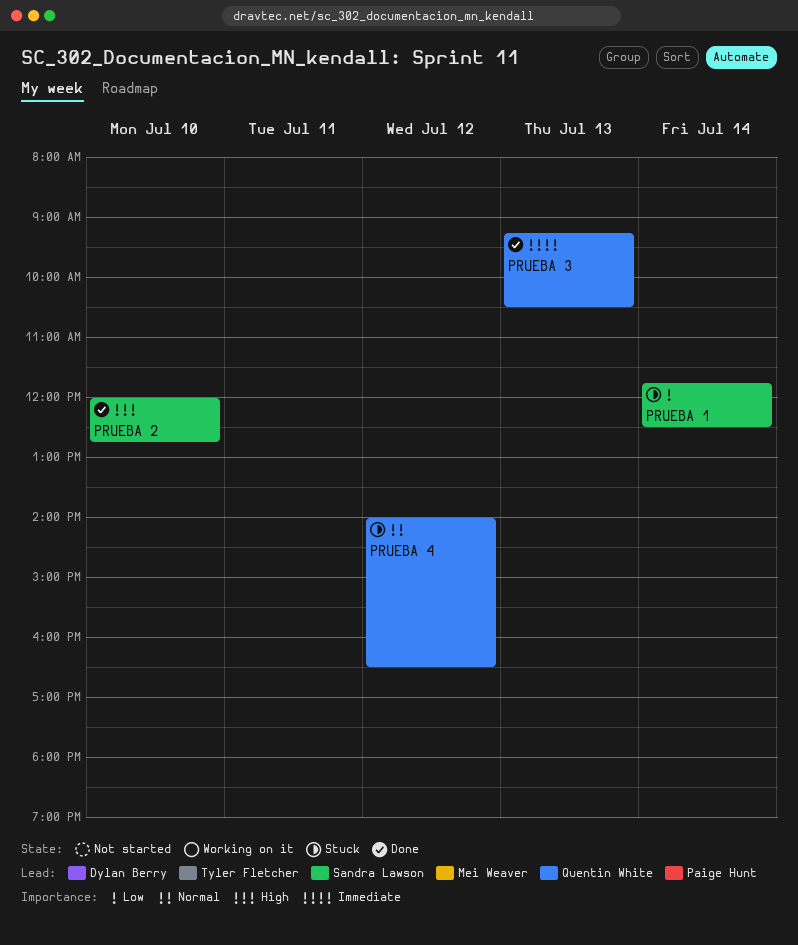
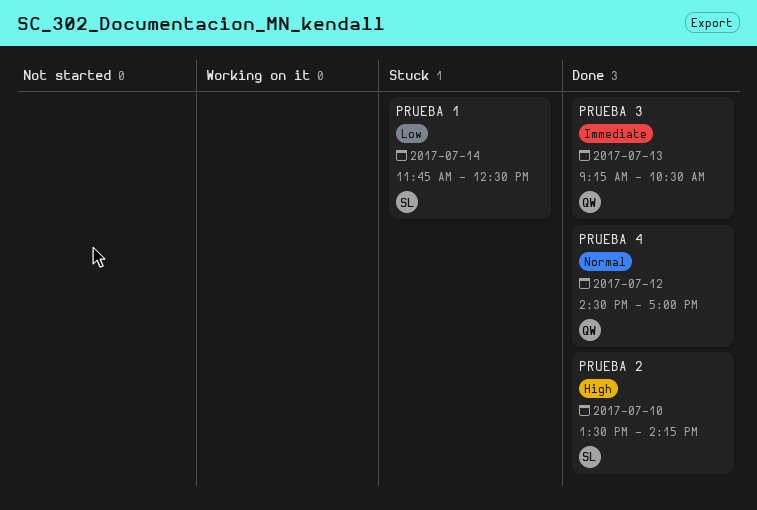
PRUEBA 2, begins: 12:00 -> 13:30
PRUEBA 2, ends: 12:45 -> 14:15
PRUEBA 4, status: Stuck -> Done
PRUEBA 4, begins: 14:00 -> 14:30
PRUEBA 4, ends: 16:30 -> 17:00

